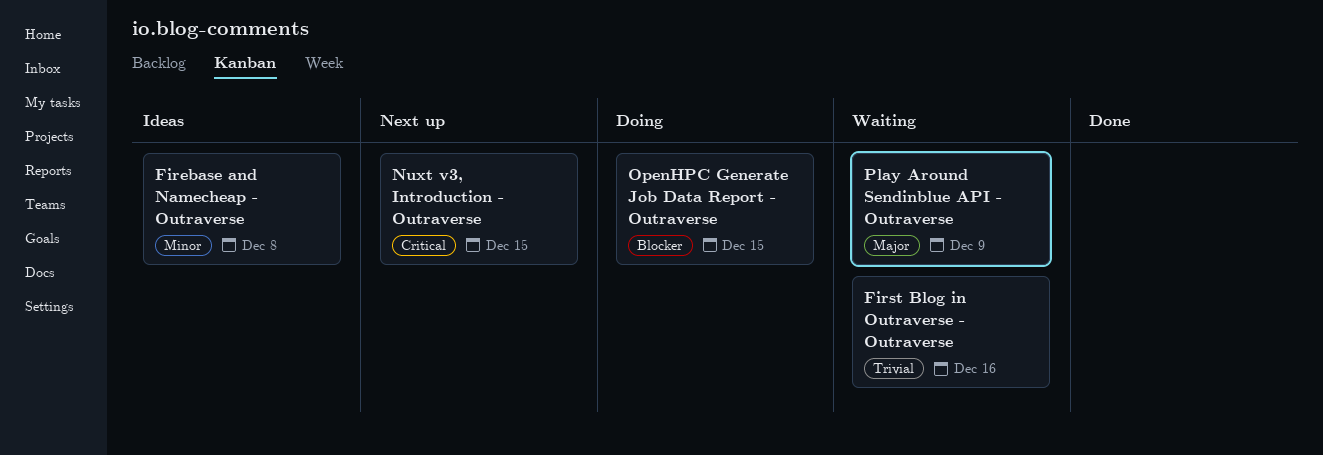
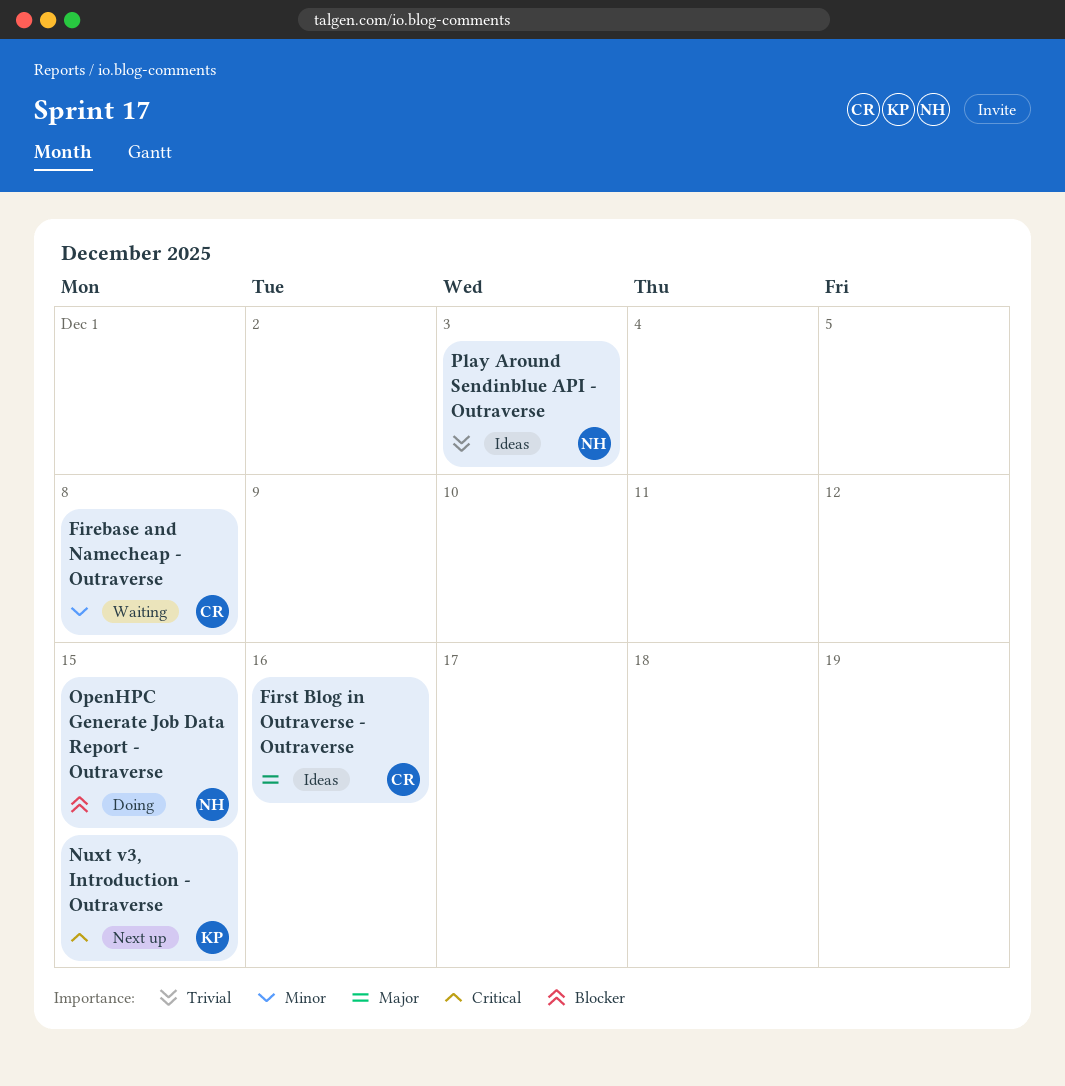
Firebase and Namecheap - Outraverse, status: Ideas -> Waiting
First Blog in Outraverse - Outraverse, status: Waiting -> Ideas
First Blog in Outraverse - Outraverse, priority: Trivial -> Major
Play Around Sendinblue API - Outraverse, status: Waiting -> Ideas
Play Around Sendinblue API - Outraverse, priority: Major -> Trivial
Play Around Sendinblue API - Outraverse, due: Dec 9 -> Dec 3

